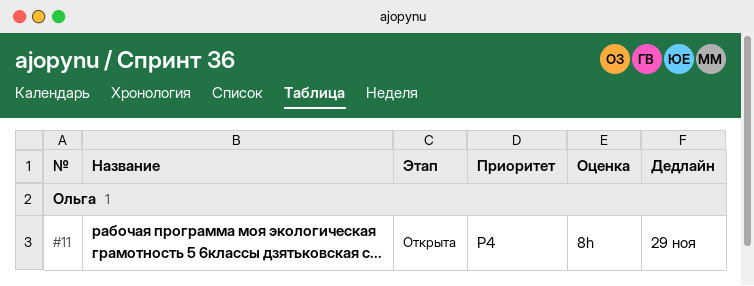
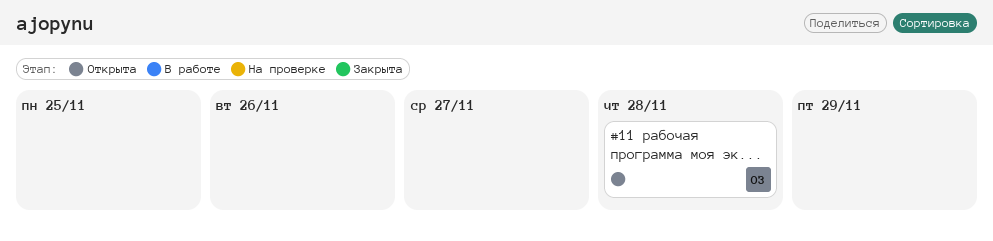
#11, due: Nov 29 -> Nov 28

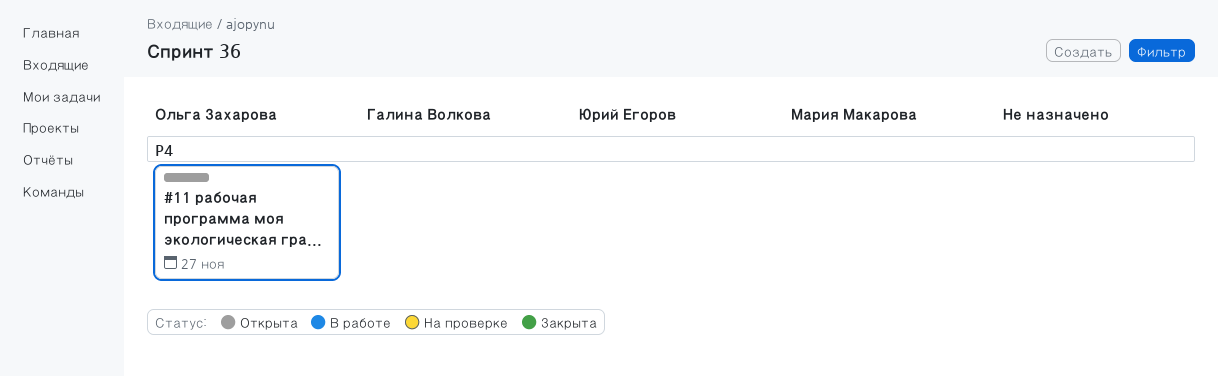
#11, due: Nov 28 -> Nov 27

